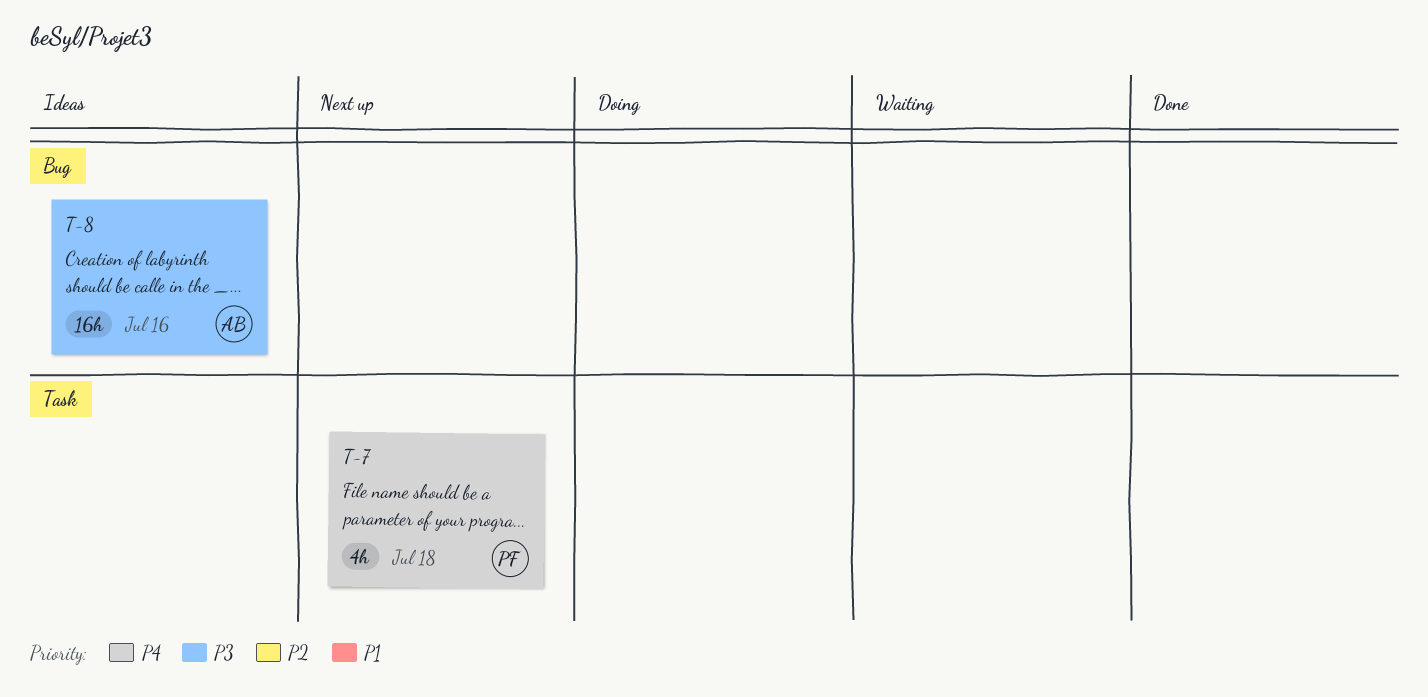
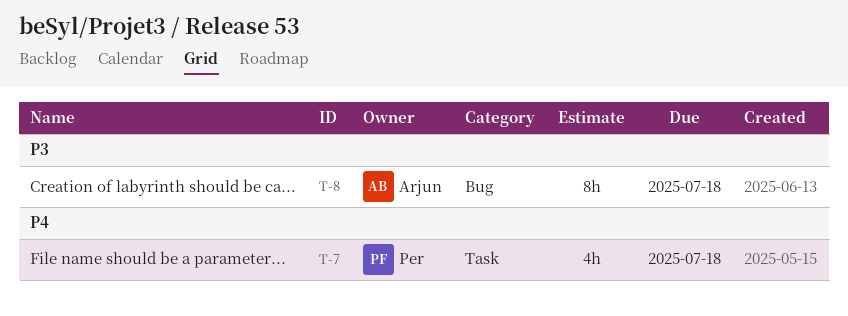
T-8, estimate: 16h -> 8h
T-8, due: Jul 16 -> Jul 18

